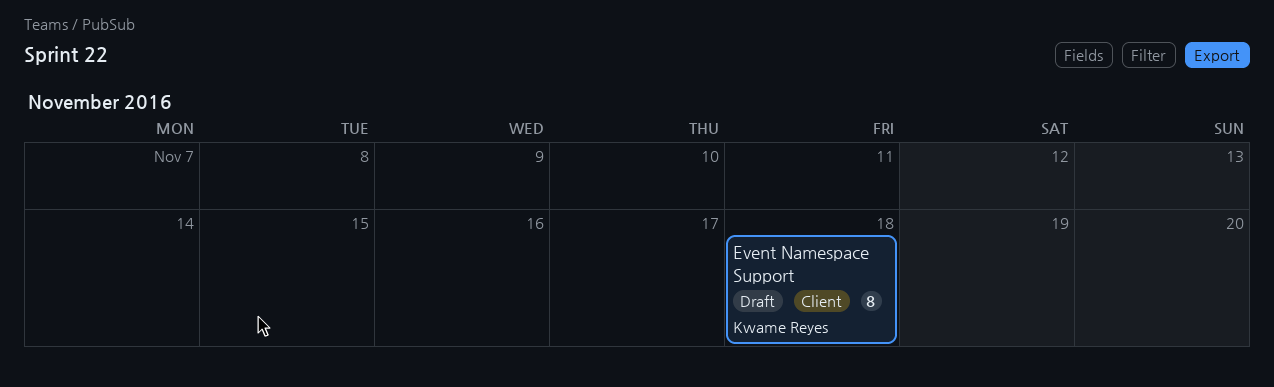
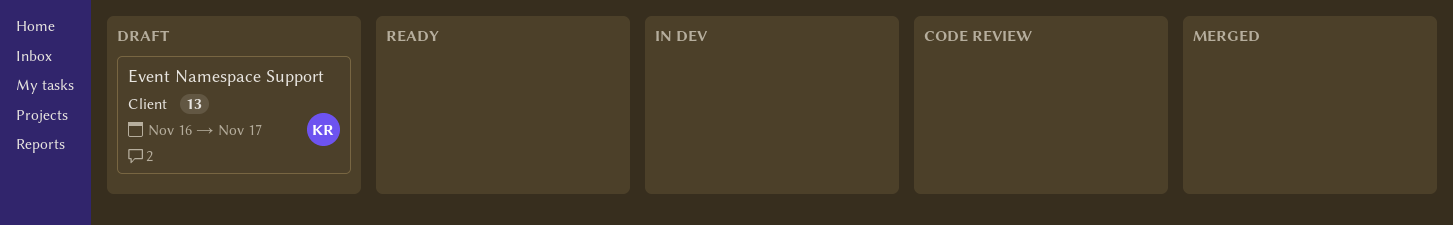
Event Namespace Support, estimate: 8 -> 13
Event Namespace Support, due: Nov 18 -> Nov 17

